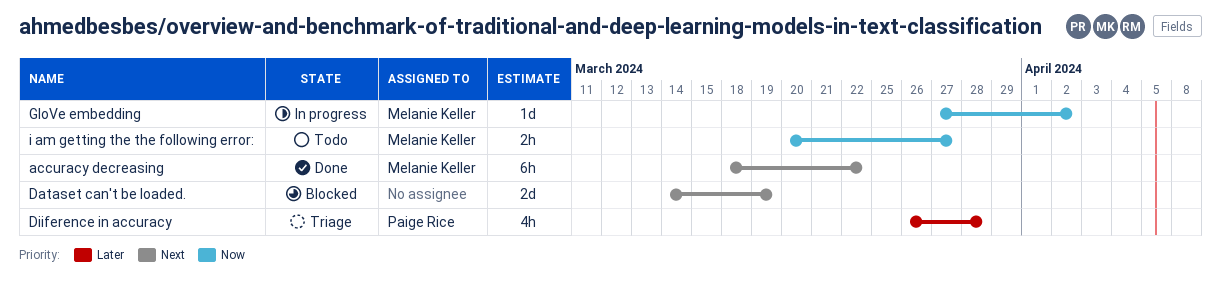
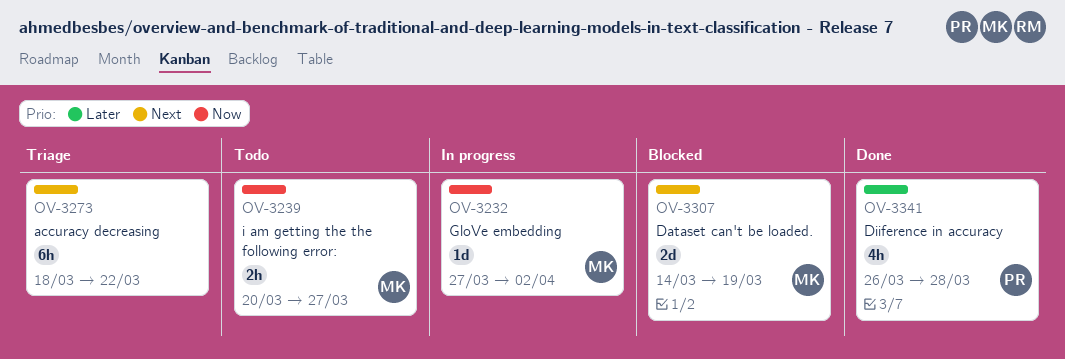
accuracy decreasing, status: Done -> Triage
accuracy decreasing, owner: Melanie Keller -> none
Dataset can't be loaded., owner: none -> Melanie Keller
Diiference in accuracy, status: Triage -> Done

